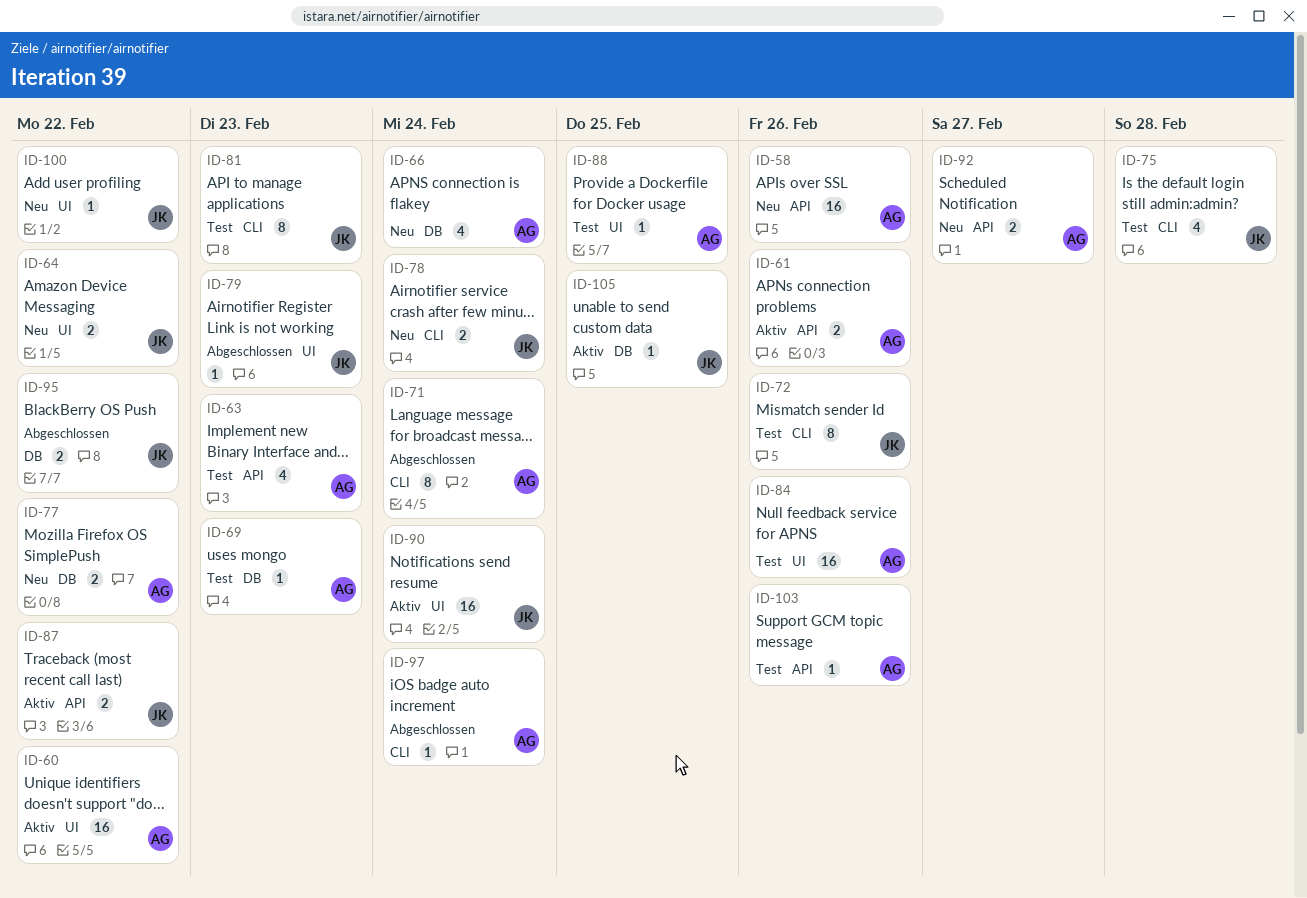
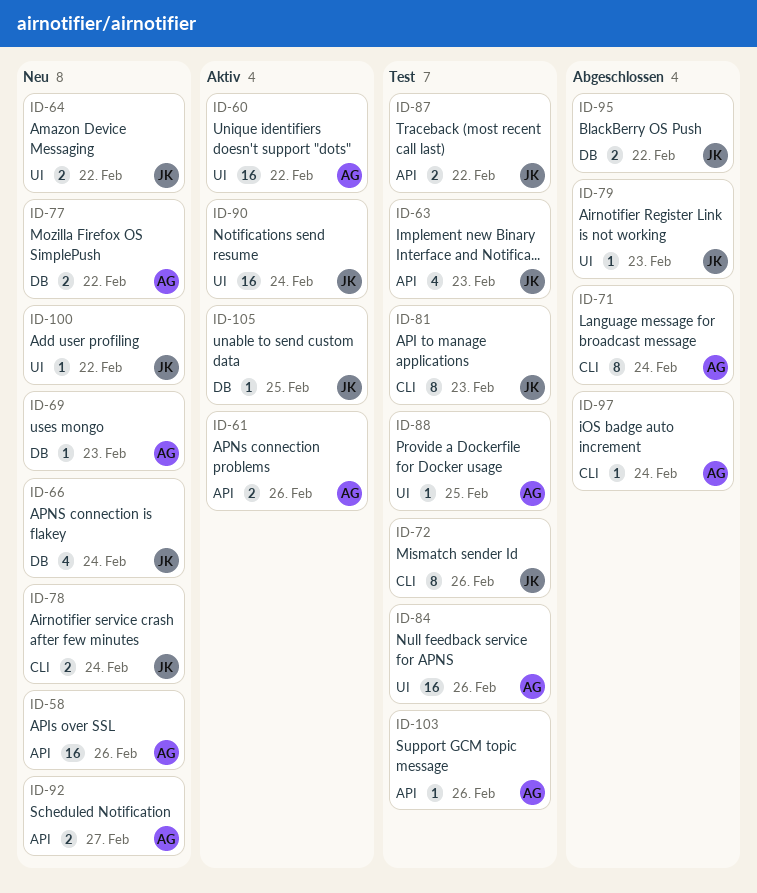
ID-63, owner: AG -> JK
ID-66, owner: AG -> JK
ID-69, status: Test -> Neu
ID-75: present -> none
ID-87, status: Aktiv -> Test

